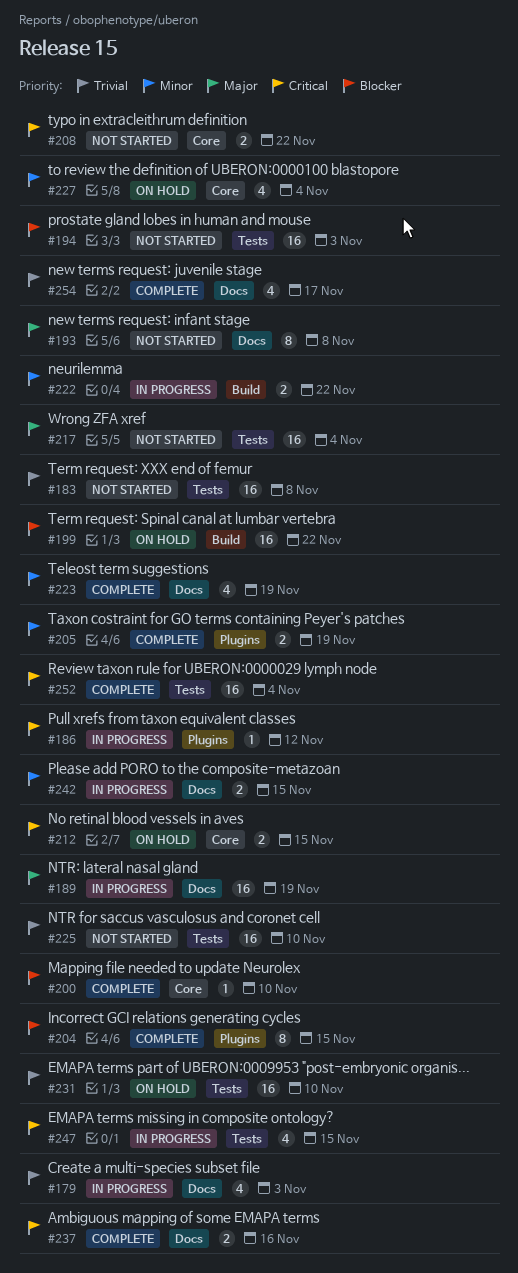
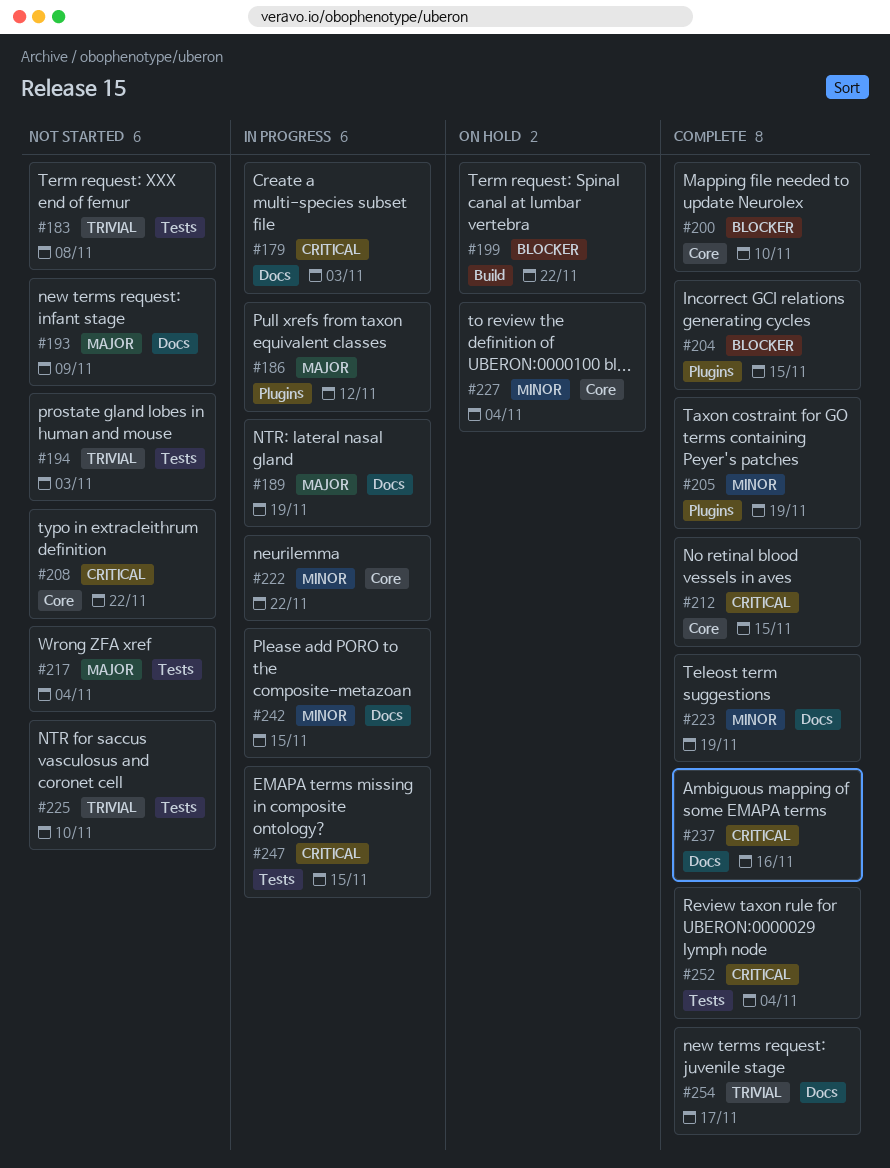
#179, priority: Trivial -> Critical
#186, priority: Critical -> Major
#193, due: Nov 8 -> Nov 9
#194, priority: Blocker -> Trivial
#212, status: On hold -> Complete
#222, label: Build -> Core
#231: present -> none

